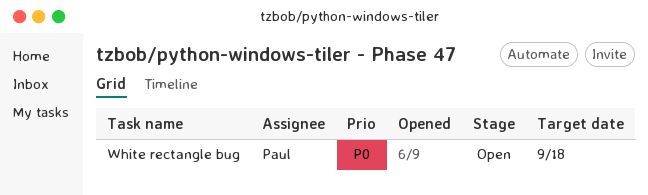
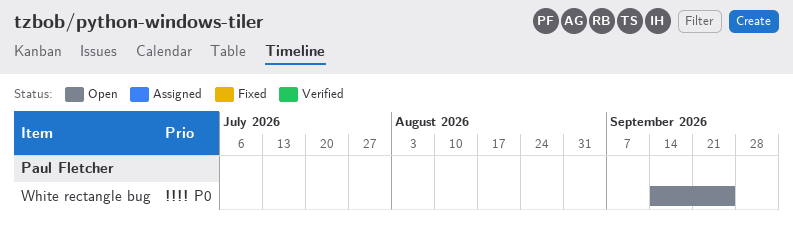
White rectangle bug, due: Sep 18 -> Sep 25

